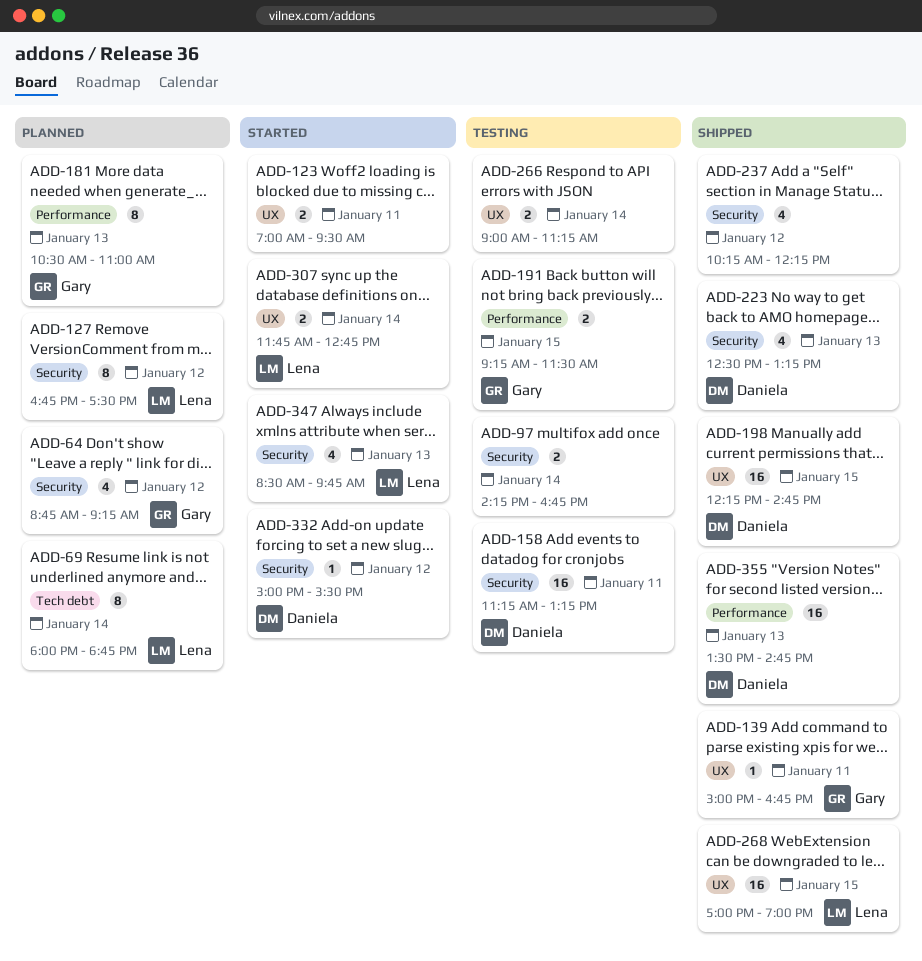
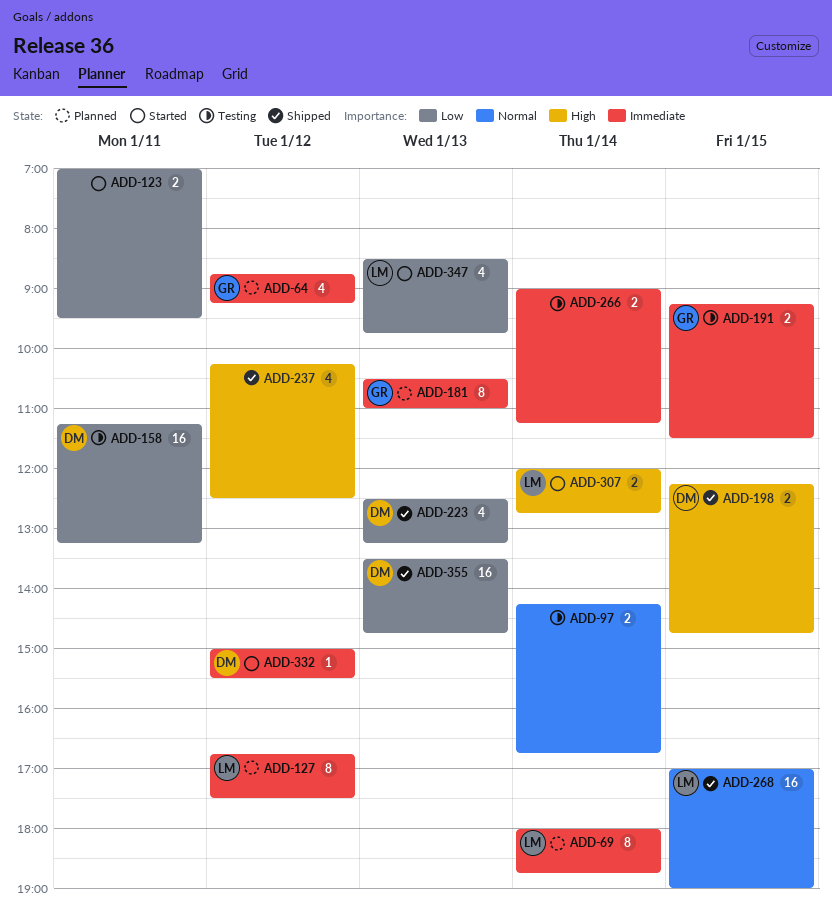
ADD-139: present -> none
ADD-198, estimate: 16 -> 2
ADD-237, ends: 12:15 -> 12:30
ADD-307, begins: 11:45 -> 12:00

